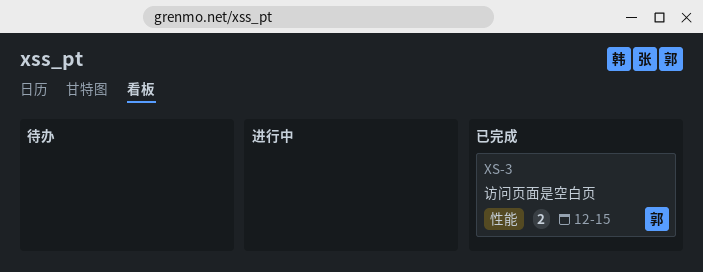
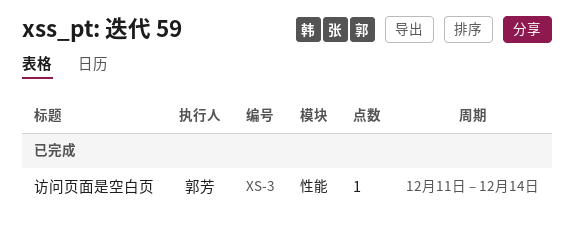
XS-3, estimate: 2 -> 1
XS-3, due: Dec 15 -> Dec 14

